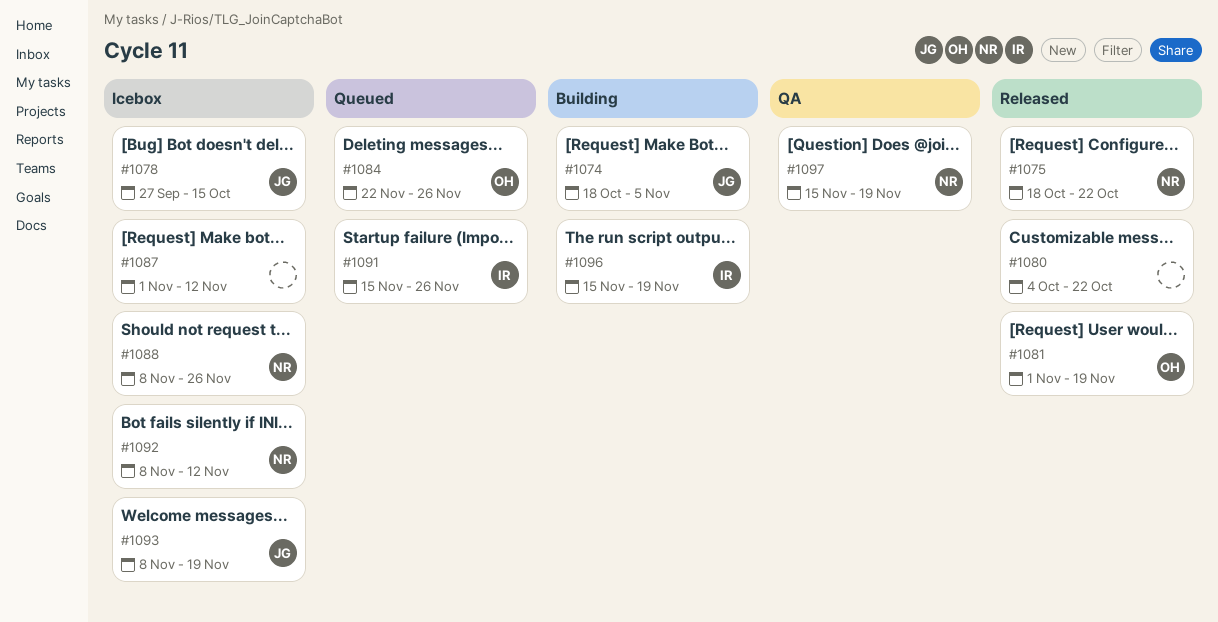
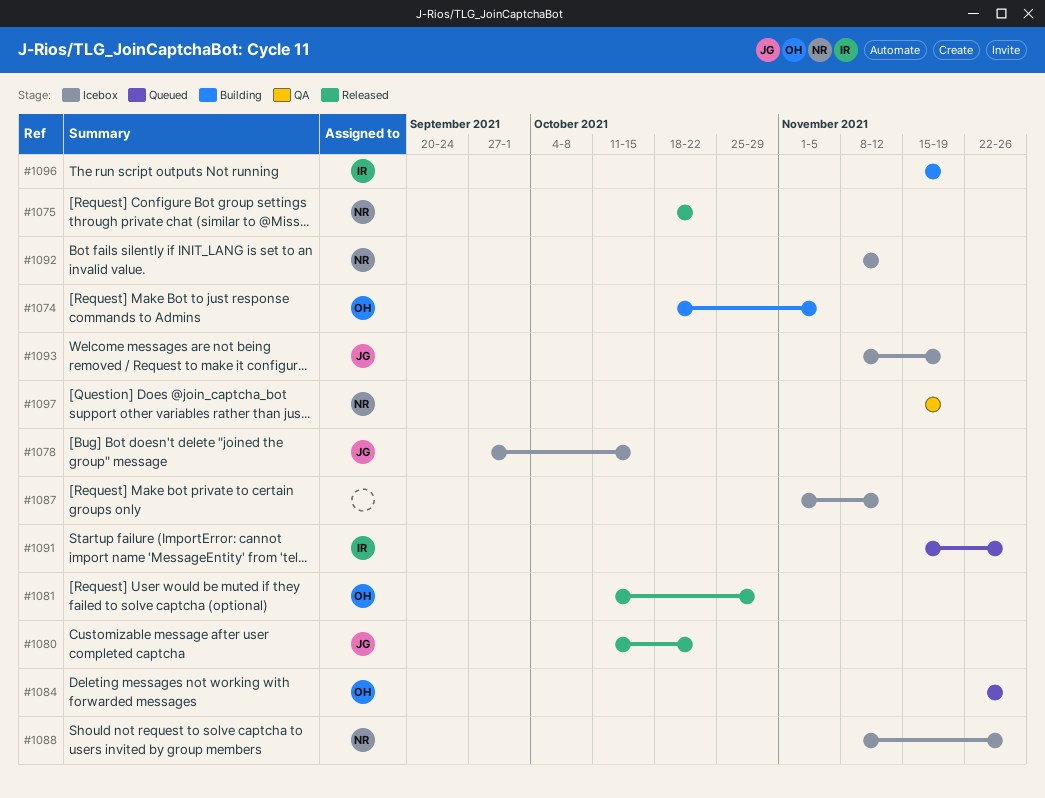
#1074, owner: JG -> OH
#1080, owner: none -> JG
#1080, start: Oct 4 -> Oct 11
#1081, start: Nov 1 -> Oct 11
#1081, due: Nov 19 -> Oct 29

